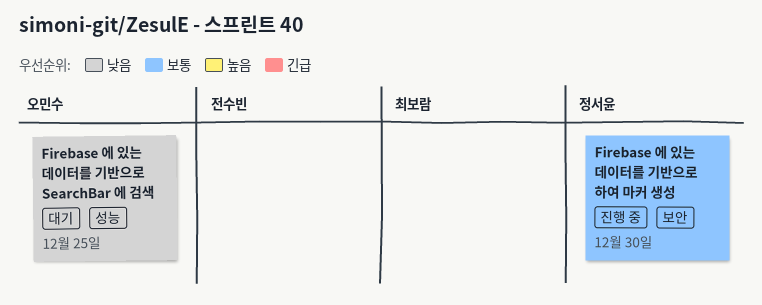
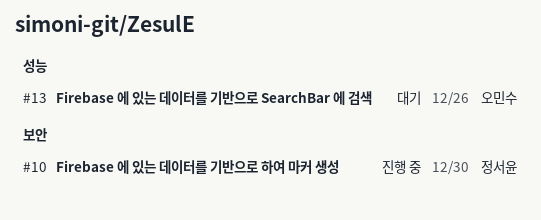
Firebase 에 있는 데이터를 기반으로 SearchBar 에 검색, due: Dec 25 -> Dec 26

